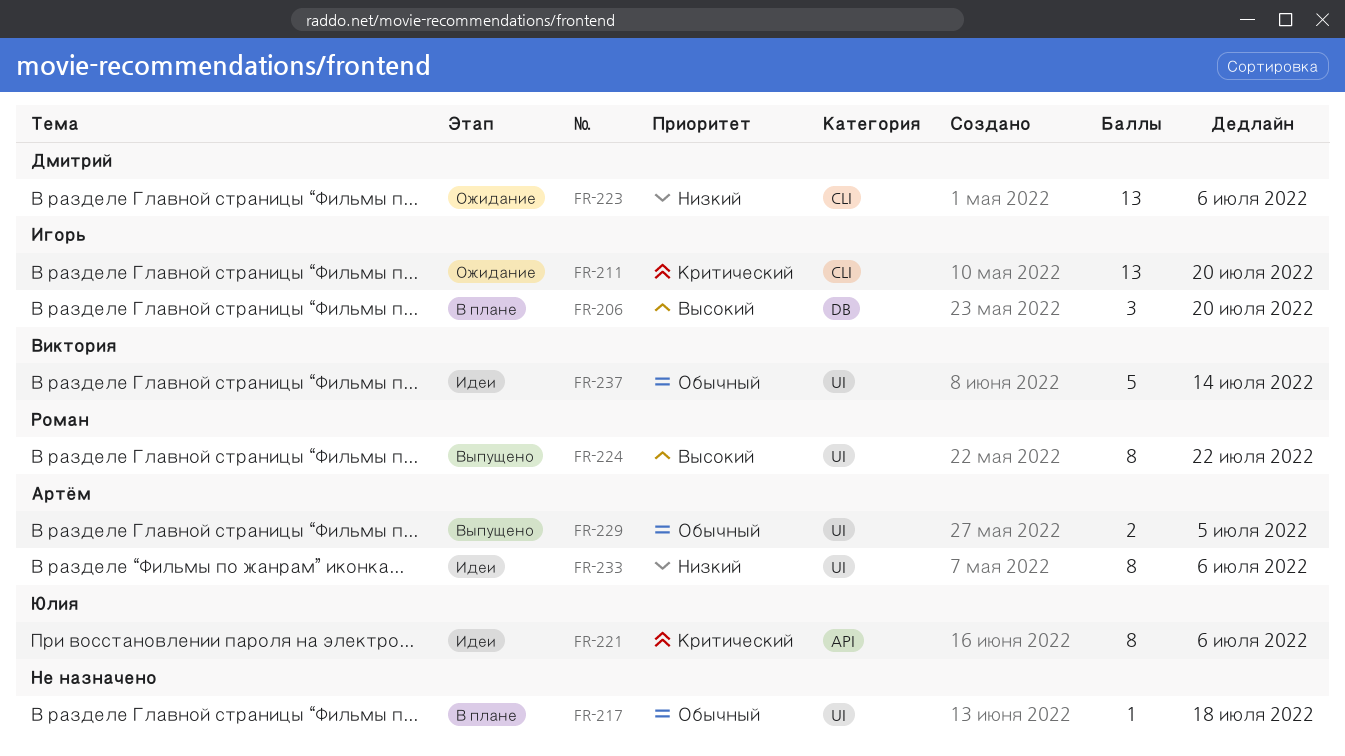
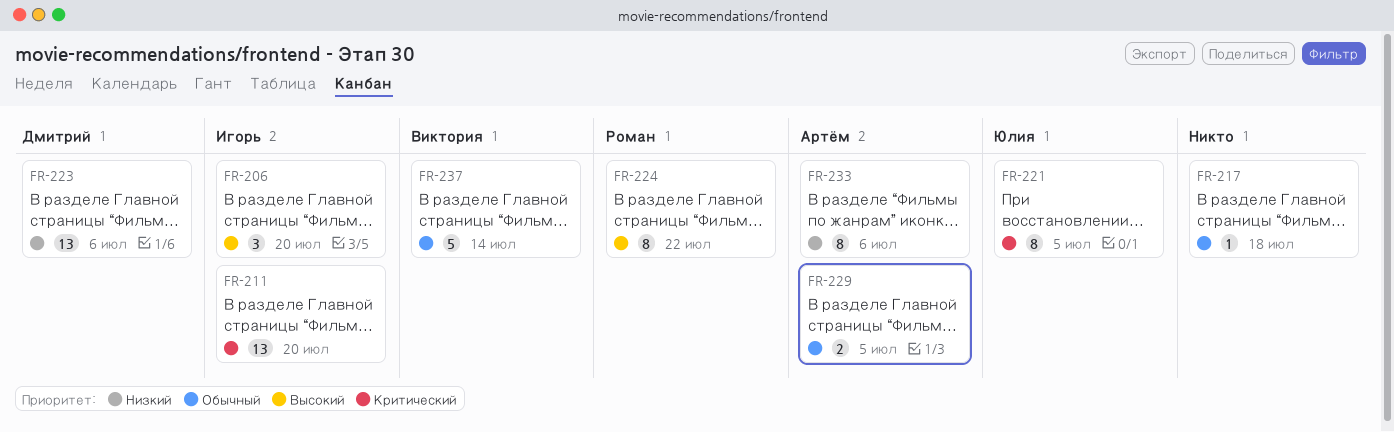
FR-221, due: Jul 6 -> Jul 5

